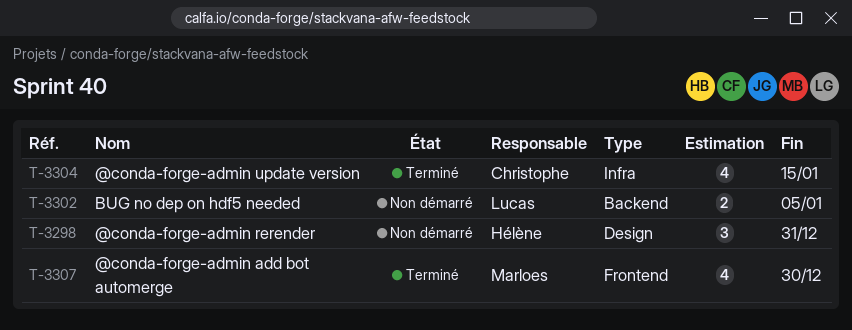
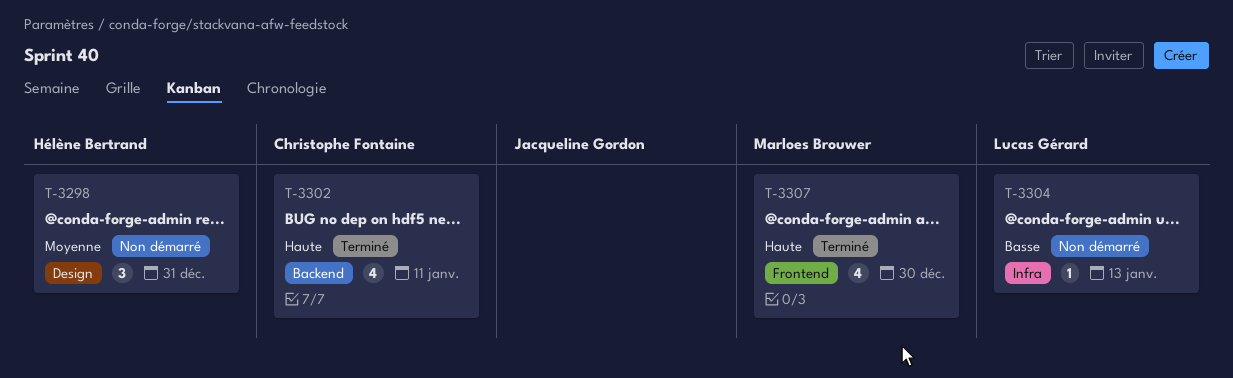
T-3302, status: Non démarré -> Terminé
T-3302, owner: Lucas Gérard -> Christophe Fontaine
T-3302, estimate: 2 -> 4
T-3302, due: Jan 5 -> Jan 11
T-3304, status: Terminé -> Non démarré
T-3304, owner: Christophe Fontaine -> Lucas Gérard
T-3304, estimate: 4 -> 1
T-3304, due: Jan 15 -> Jan 13

